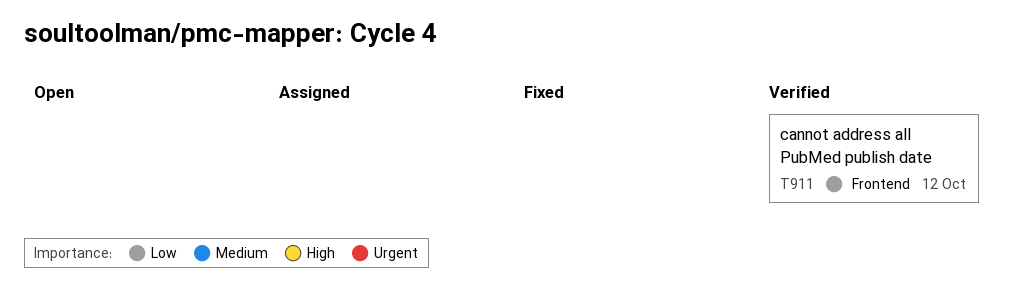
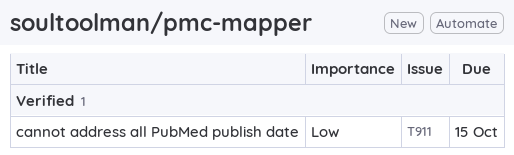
T911, due: Oct 12 -> Oct 15

